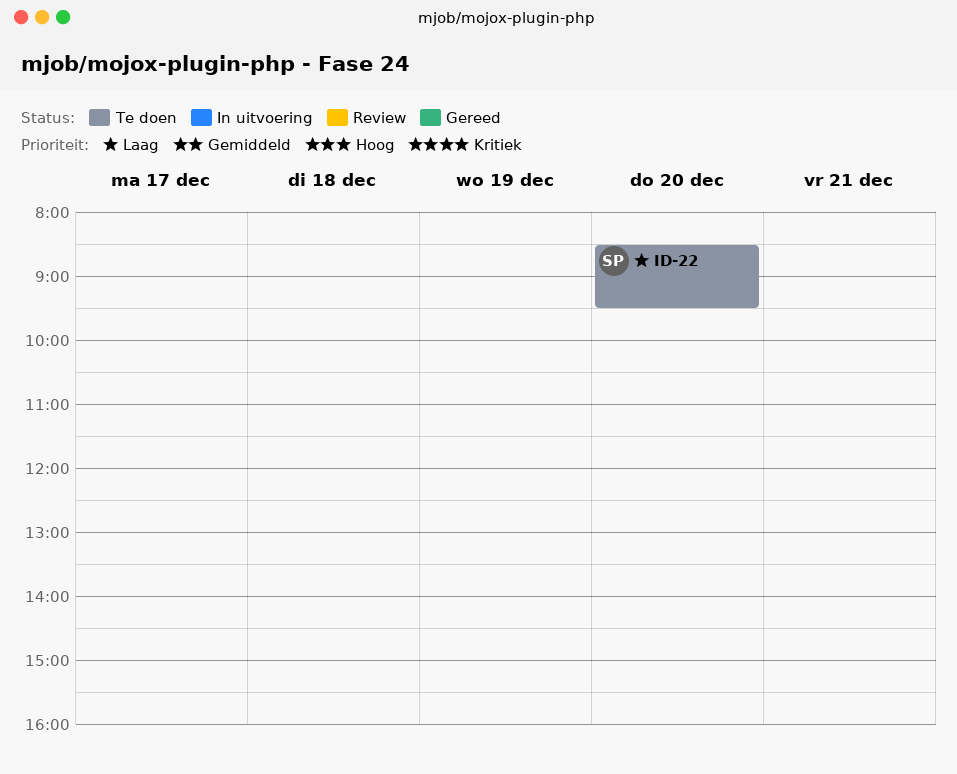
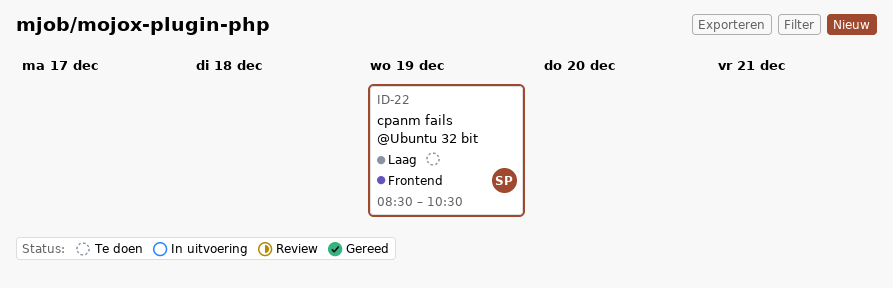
ID-22, day: Dec 20 -> Dec 19
ID-22, ends: 09:30 -> 10:30

